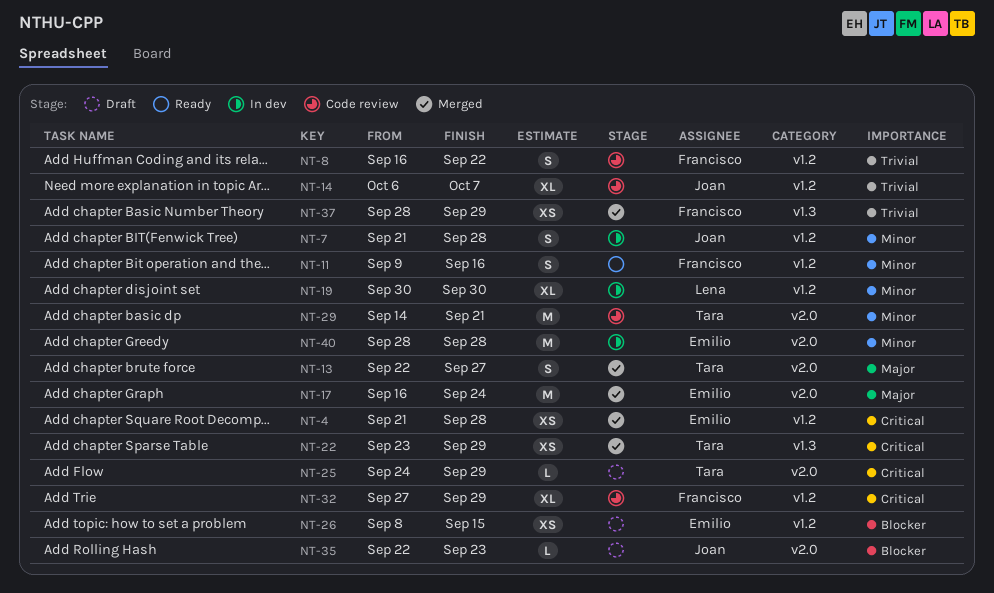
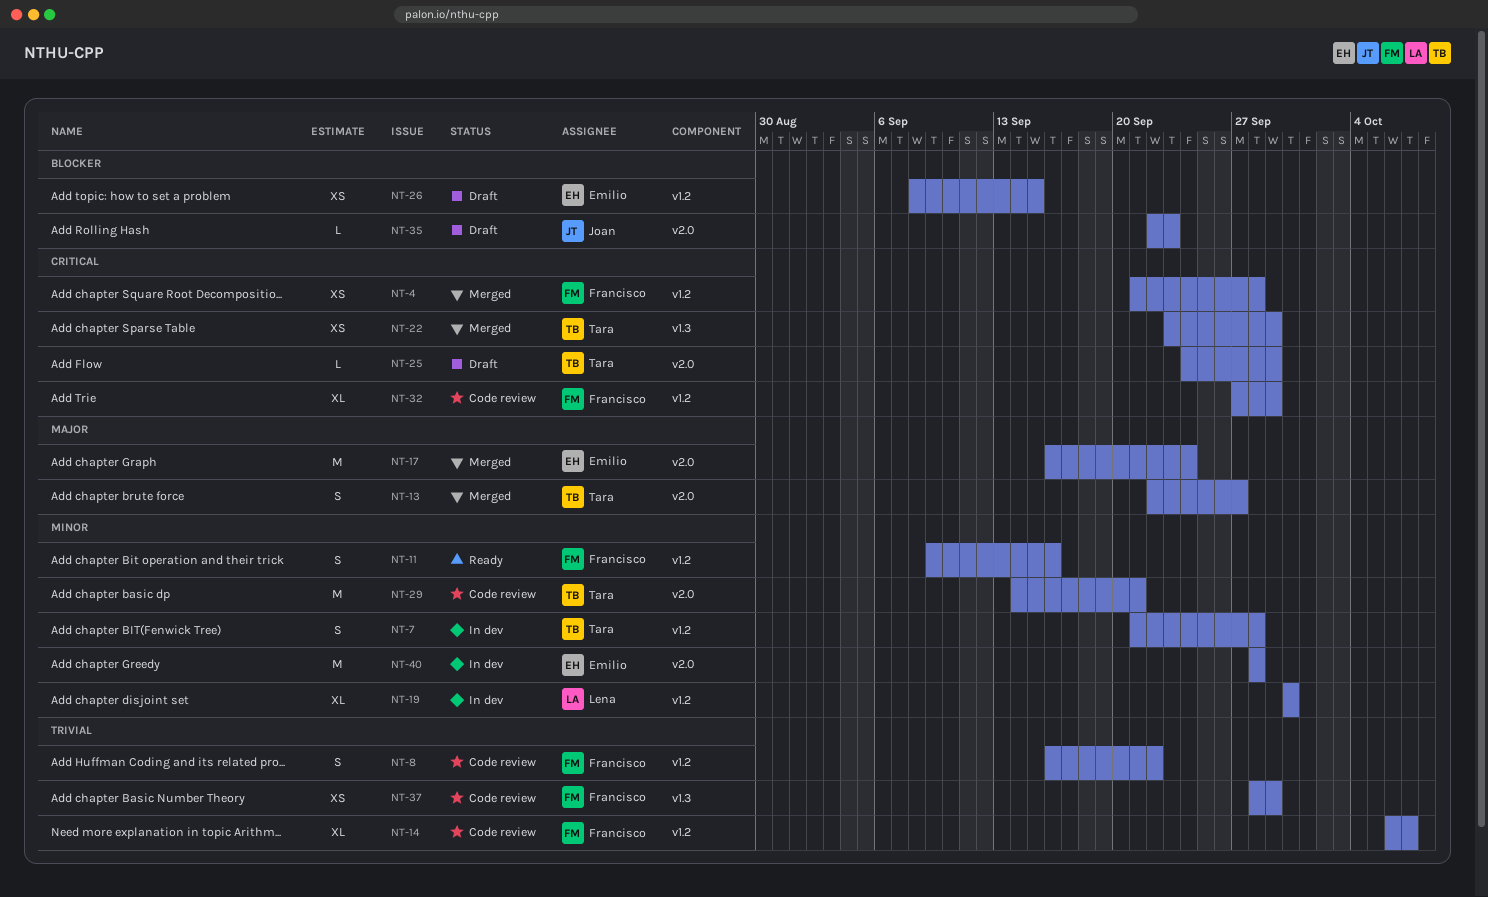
NT-4, owner: Emilio -> Francisco
NT-7, owner: Joan -> Tara
NT-14, owner: Joan -> Francisco
NT-37, status: Merged -> Code review

